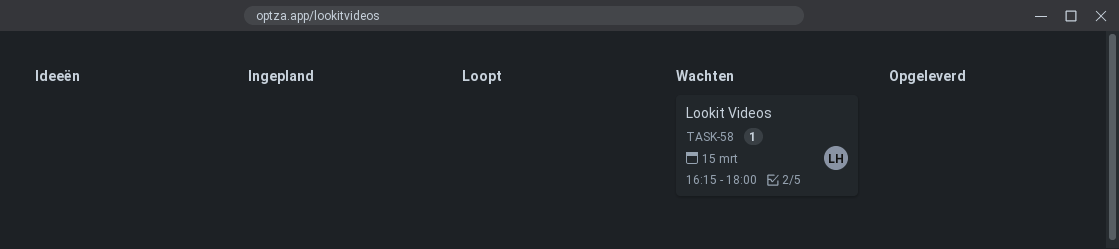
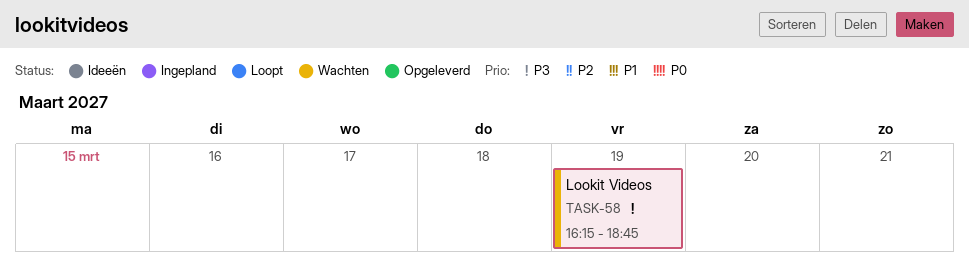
TASK-58, day: Mar 15 -> Mar 19
TASK-58, ends: 18:00 -> 18:45

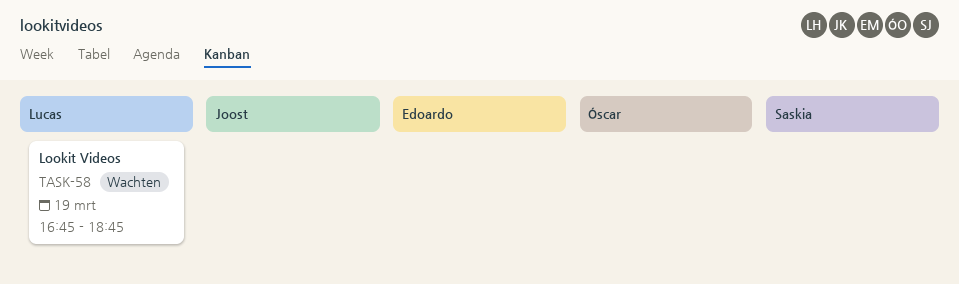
TASK-58, begins: 16:15 -> 16:45

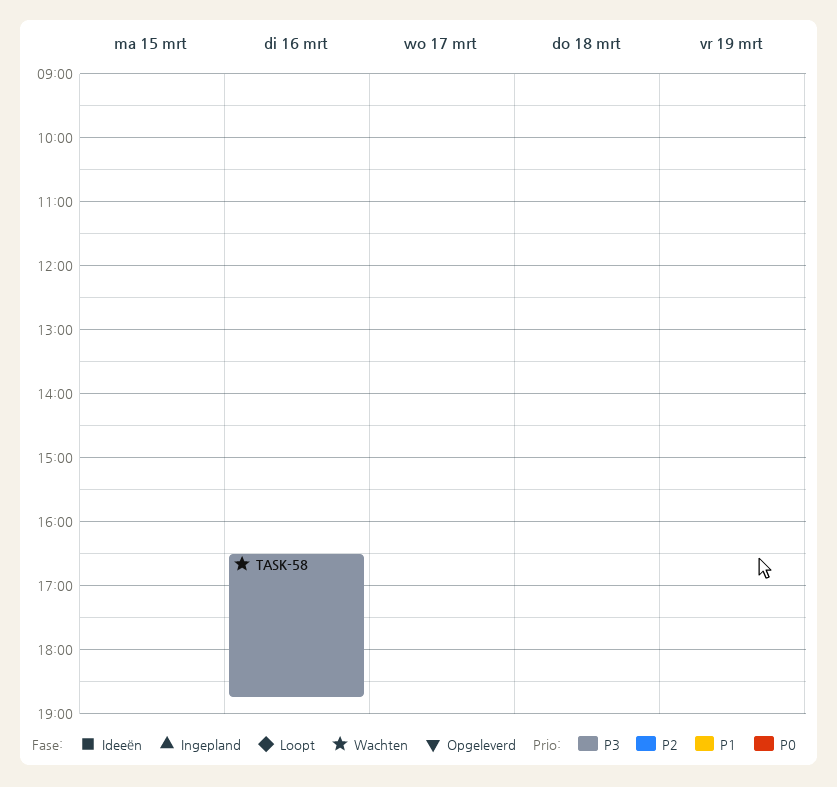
TASK-58, day: Mar 19 -> Mar 16
TASK-58, begins: 16:45 -> 16:30

